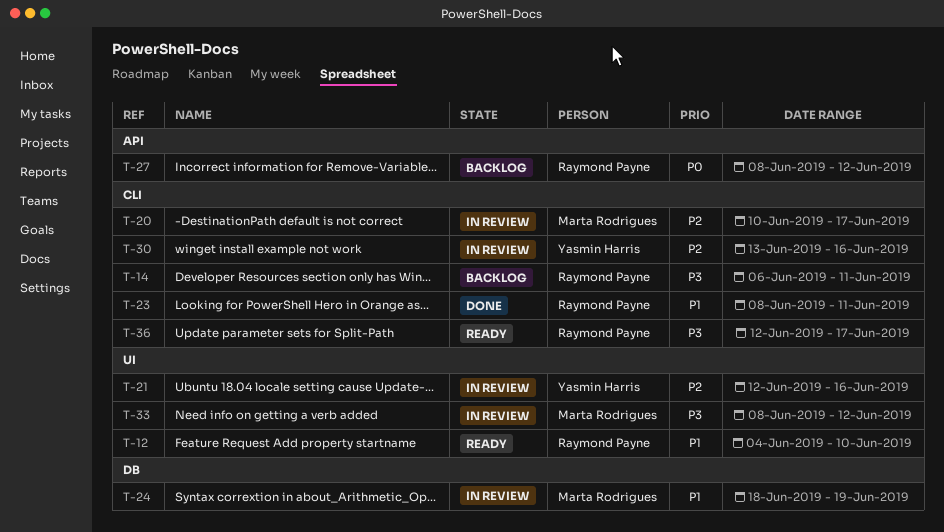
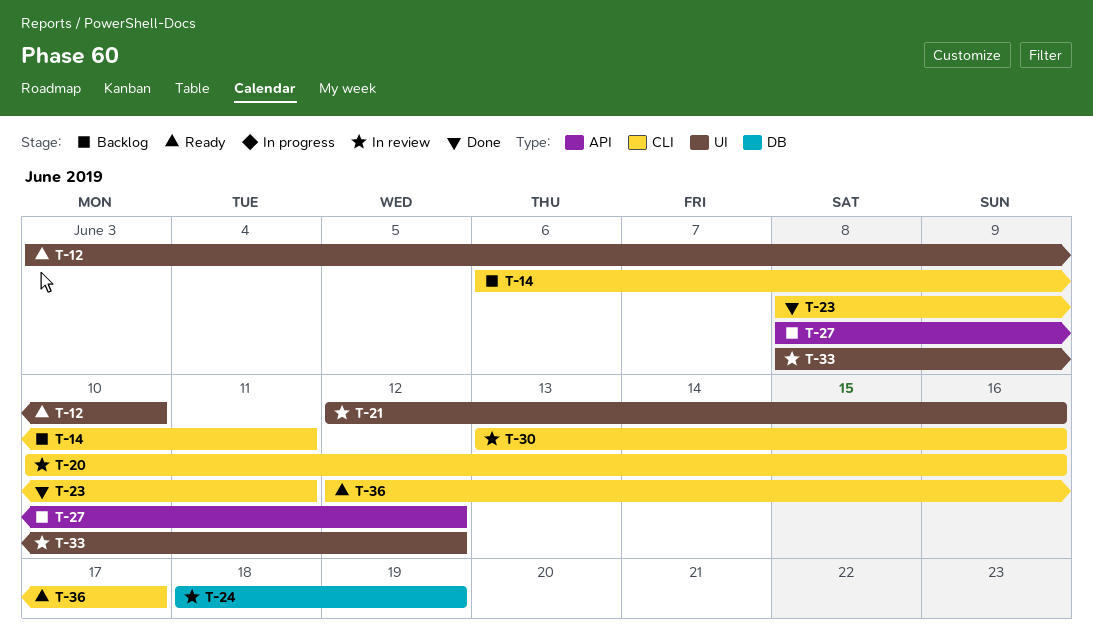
T-12, start: Jun 4 -> Jun 3
T-20, due: Jun 17 -> Jun 16

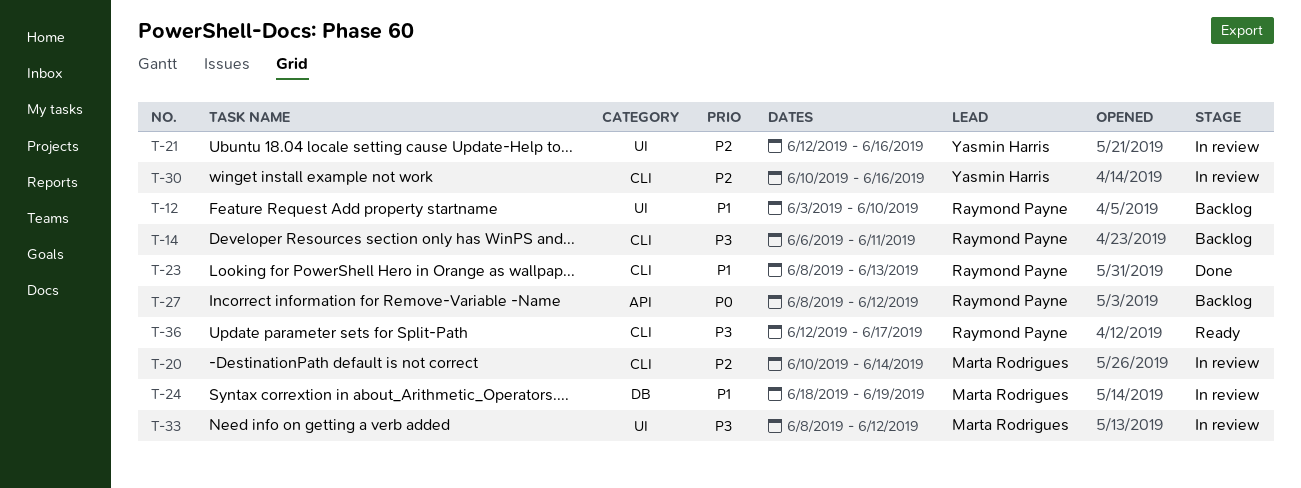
T-12, status: Ready -> Backlog
T-20, due: Jun 16 -> Jun 14
T-23, due: Jun 11 -> Jun 13
T-30, start: Jun 13 -> Jun 10

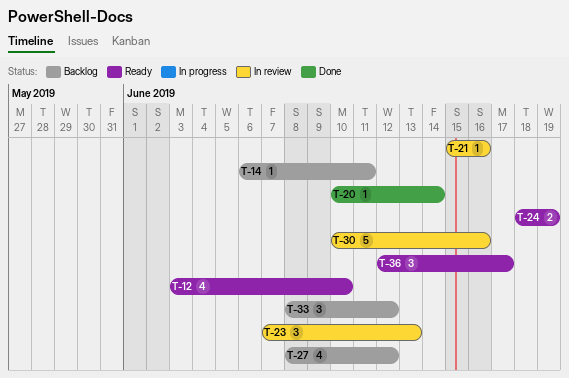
T-12, status: Backlog -> Ready
T-20, status: In review -> Done
T-21, start: Jun 12 -> Jun 15
T-23, status: Done -> In review
T-23, start: Jun 8 -> Jun 7
T-24, status: In review -> Ready
T-33, status: In review -> Backlog

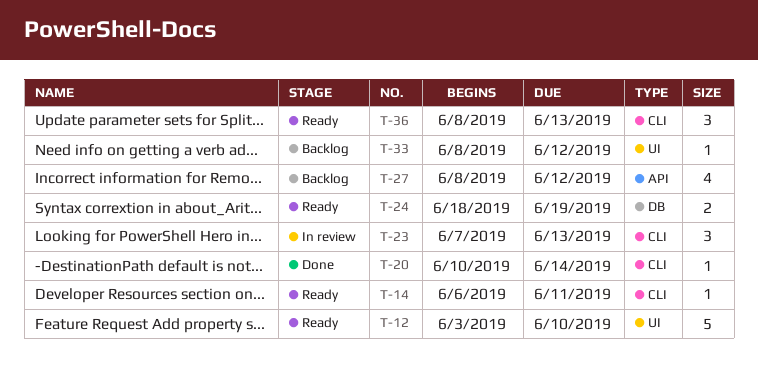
T-12, estimate: 4 -> 5
T-14, status: Backlog -> Ready
T-21: present -> none
T-30: present -> none
T-33, estimate: 3 -> 1
T-36, start: Jun 12 -> Jun 8
T-36, due: Jun 17 -> Jun 13

